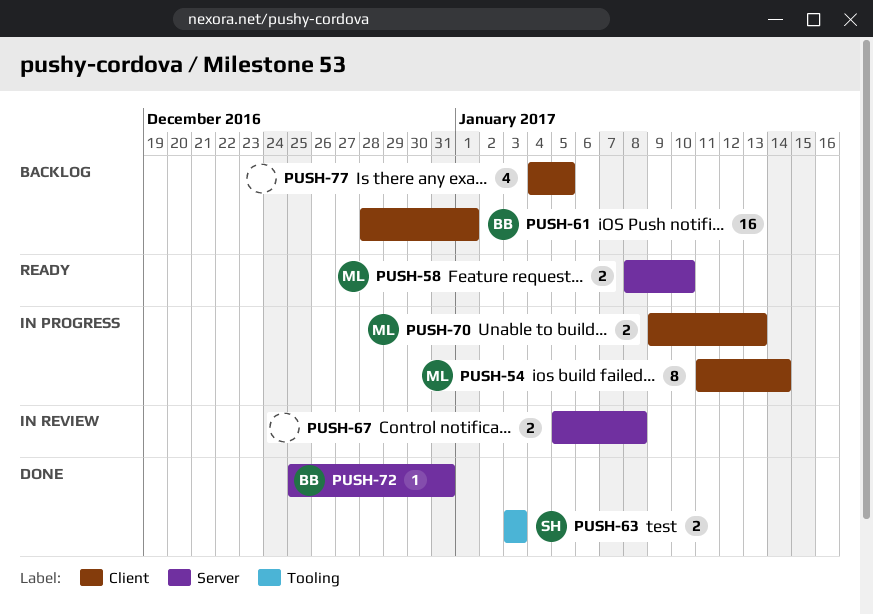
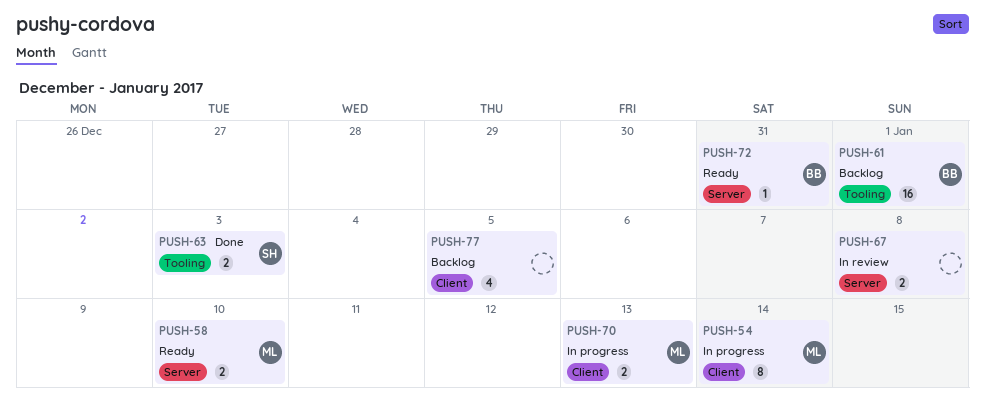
PUSH-61, label: Client -> Tooling
PUSH-72, status: Done -> Ready

